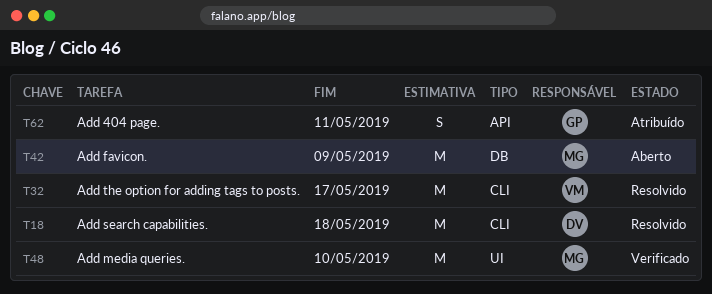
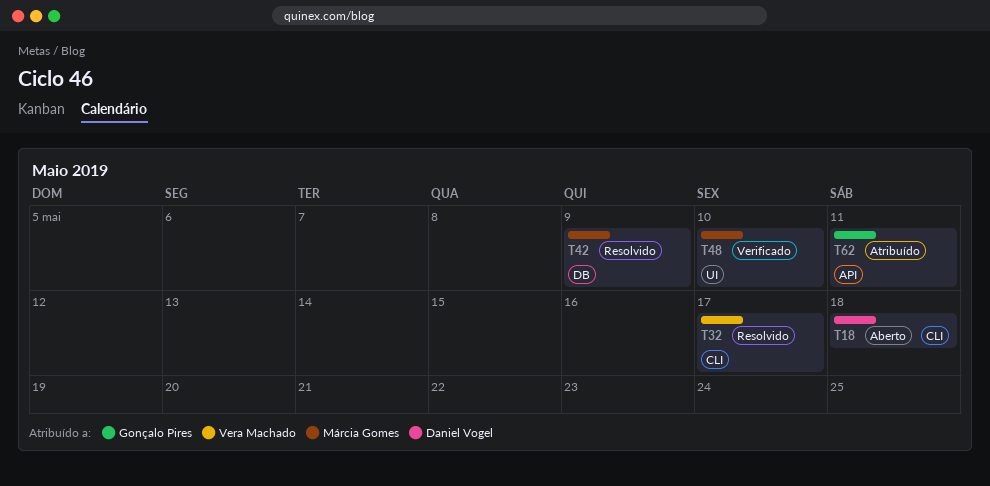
T18, status: Resolvido -> Aberto
T42, status: Aberto -> Resolvido

